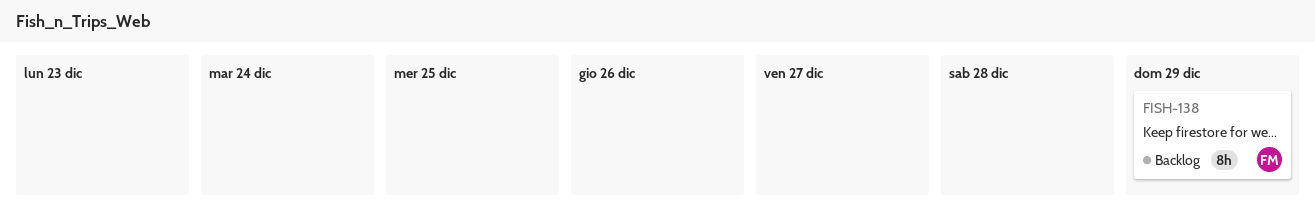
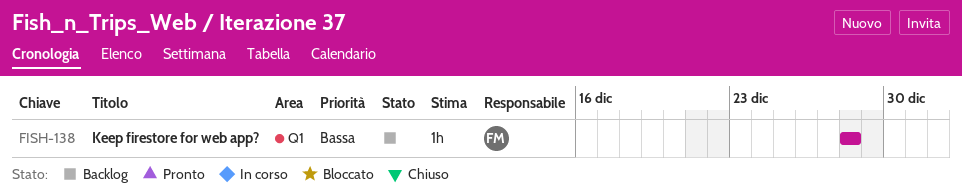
FISH-138, estimate: 8h -> 1h
FISH-138, due: Dec 29 -> Dec 28

